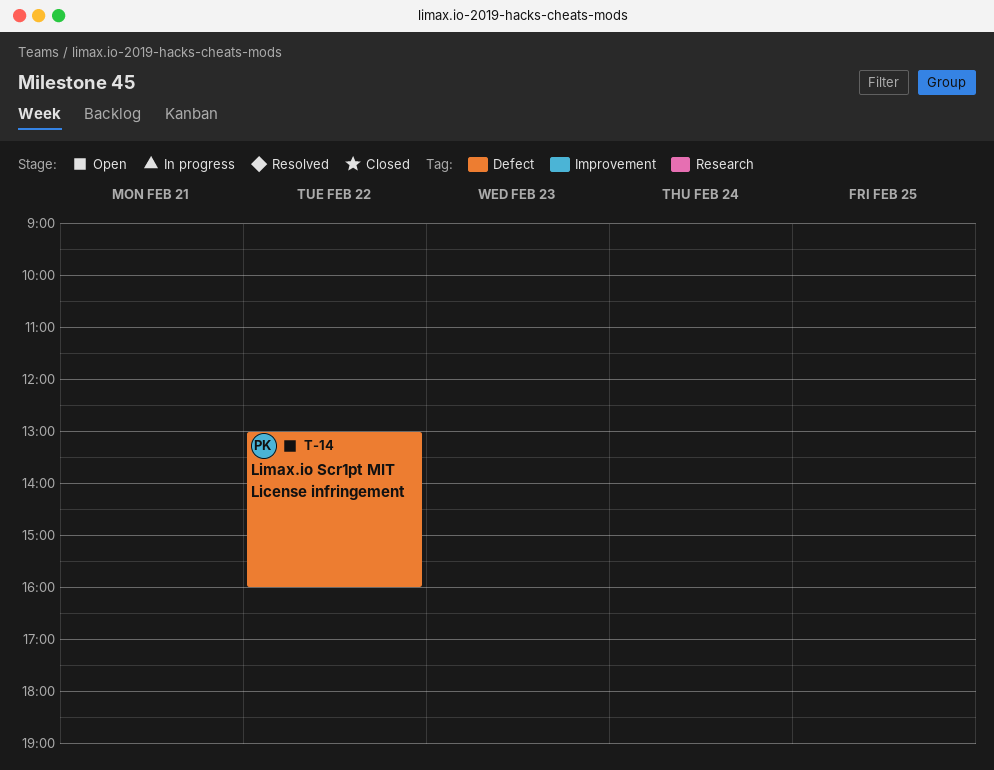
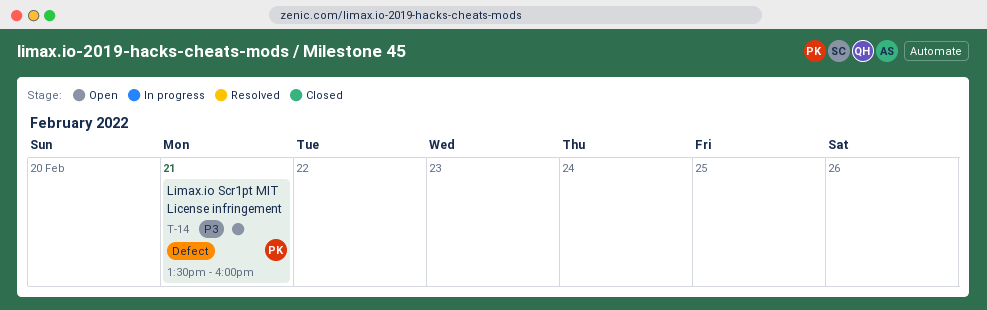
T-14, day: Feb 22 -> Feb 21
T-14, begins: 13:00 -> 13:30

